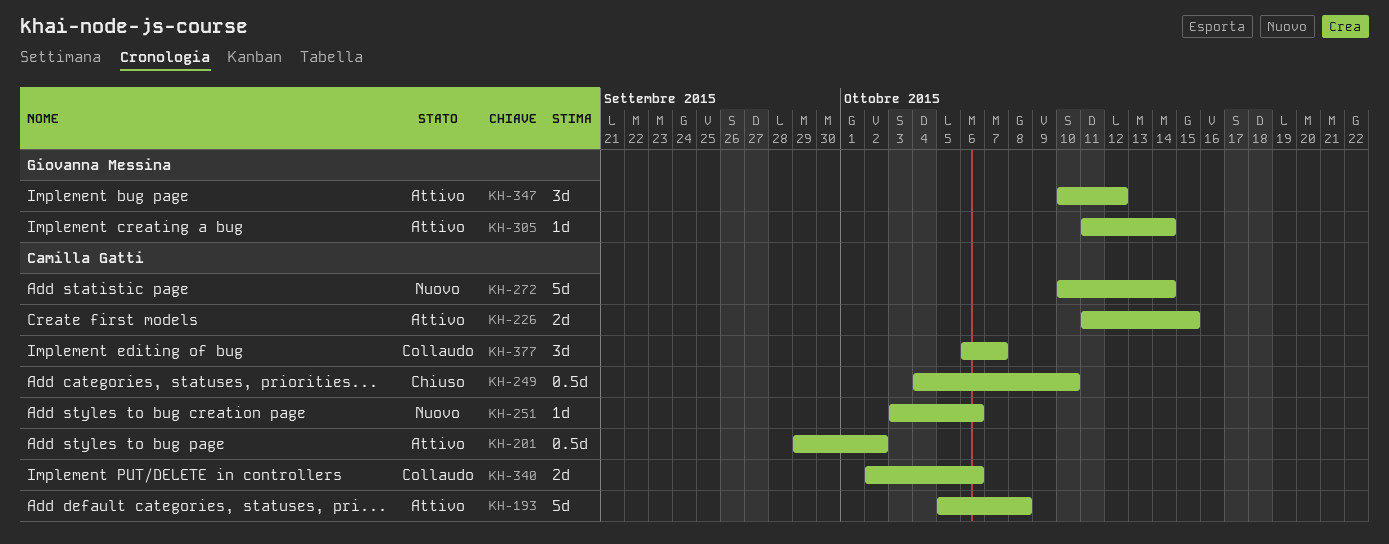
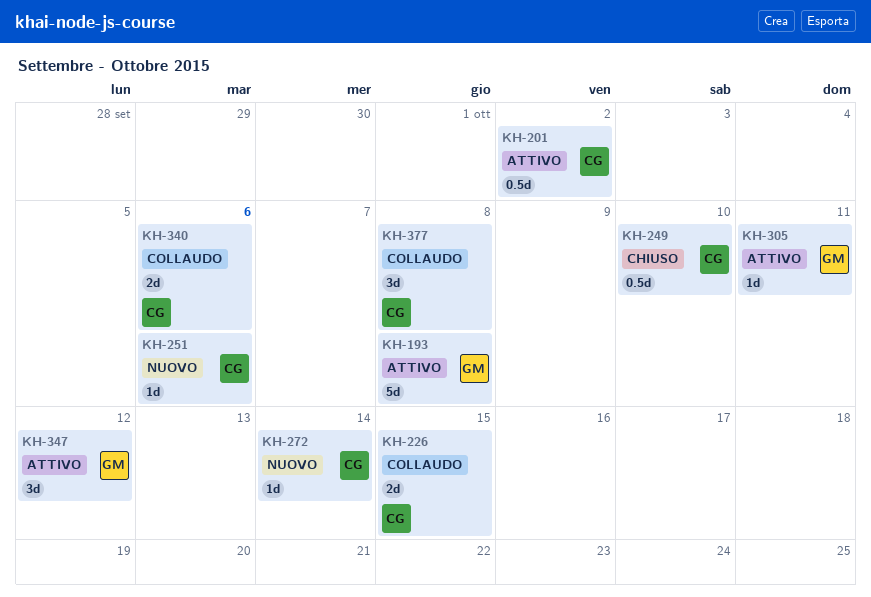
KH-193, owner: Camilla Gatti -> Giovanna Messina
KH-226, status: Attivo -> Collaudo
KH-272, estimate: 5d -> 1d
KH-305, due: Oct 14 -> Oct 11
KH-377, due: Oct 7 -> Oct 8

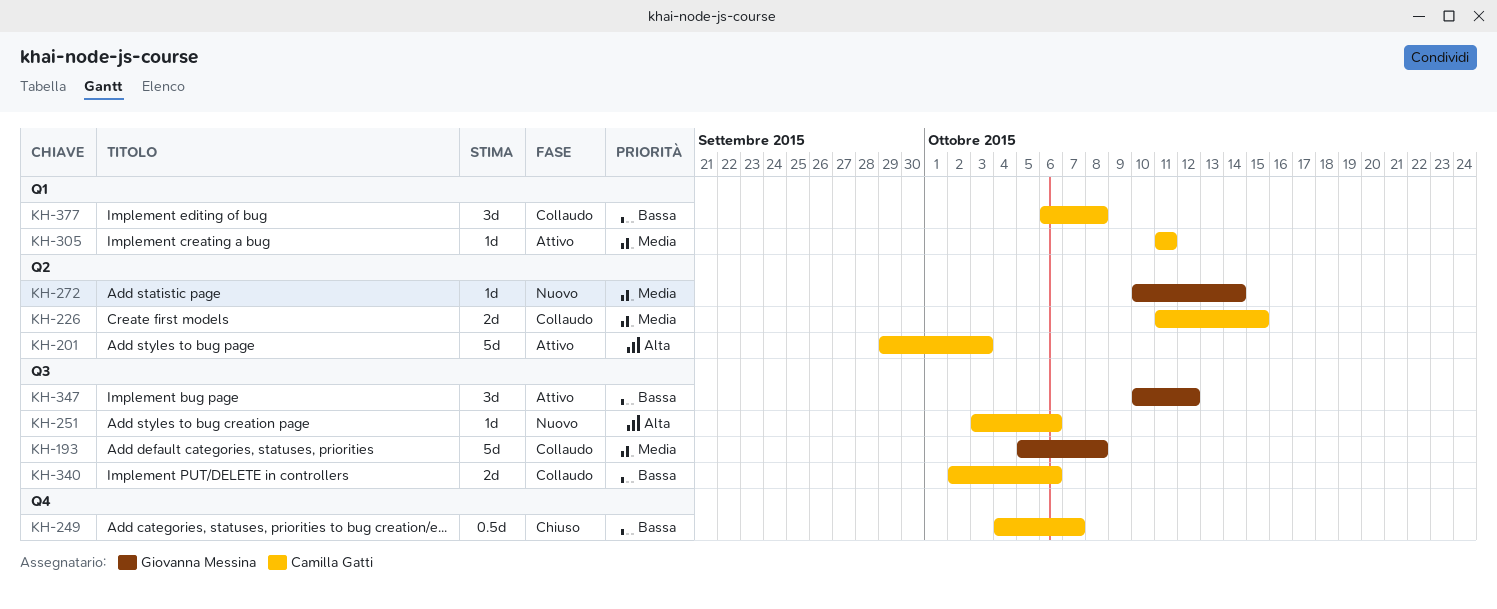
KH-193, status: Attivo -> Collaudo
KH-201, estimate: 0.5d -> 5d
KH-201, due: Oct 2 -> Oct 3
KH-249, due: Oct 10 -> Oct 7
KH-272, owner: Camilla Gatti -> Giovanna Messina
KH-305, owner: Giovanna Messina -> Camilla Gatti

